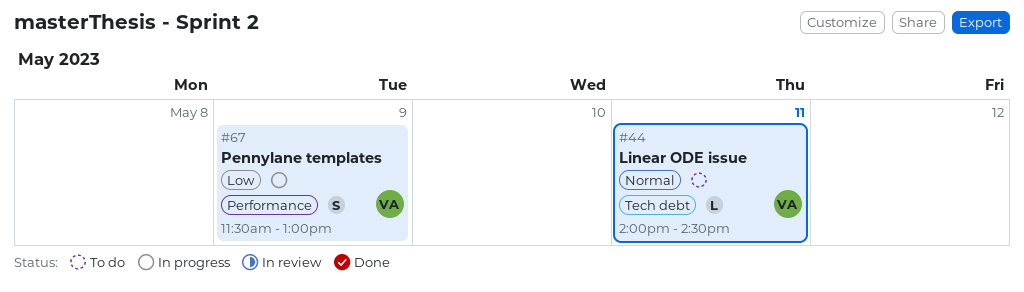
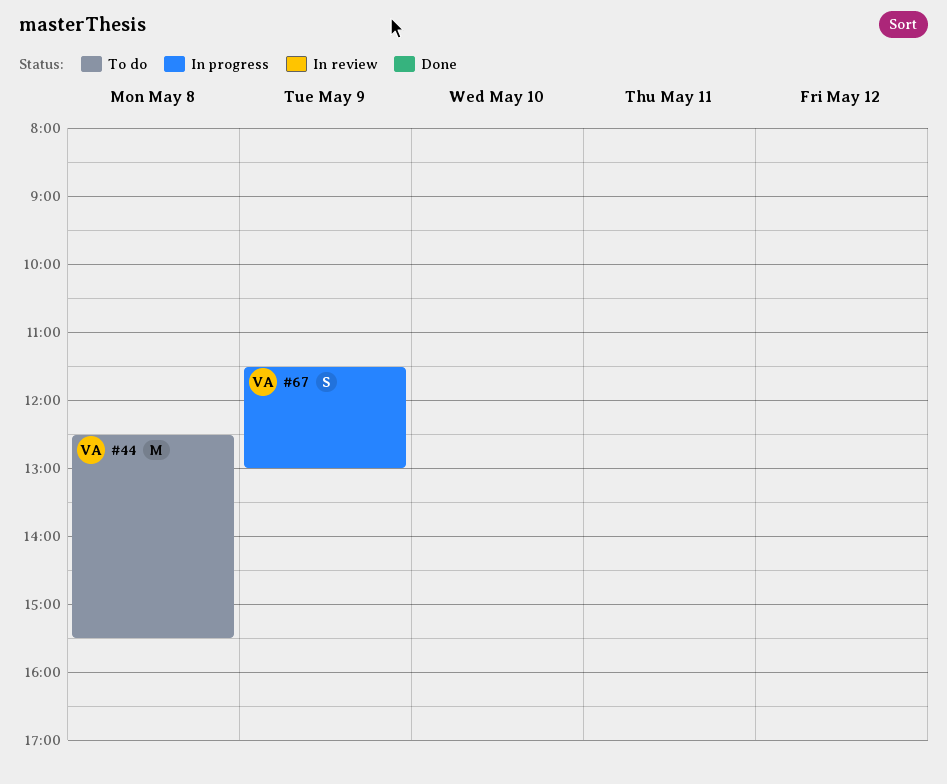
#44, estimate: L -> M
#44, day: May 11 -> May 8
#44, begins: 14:00 -> 12:30
#44, ends: 14:30 -> 15:30

